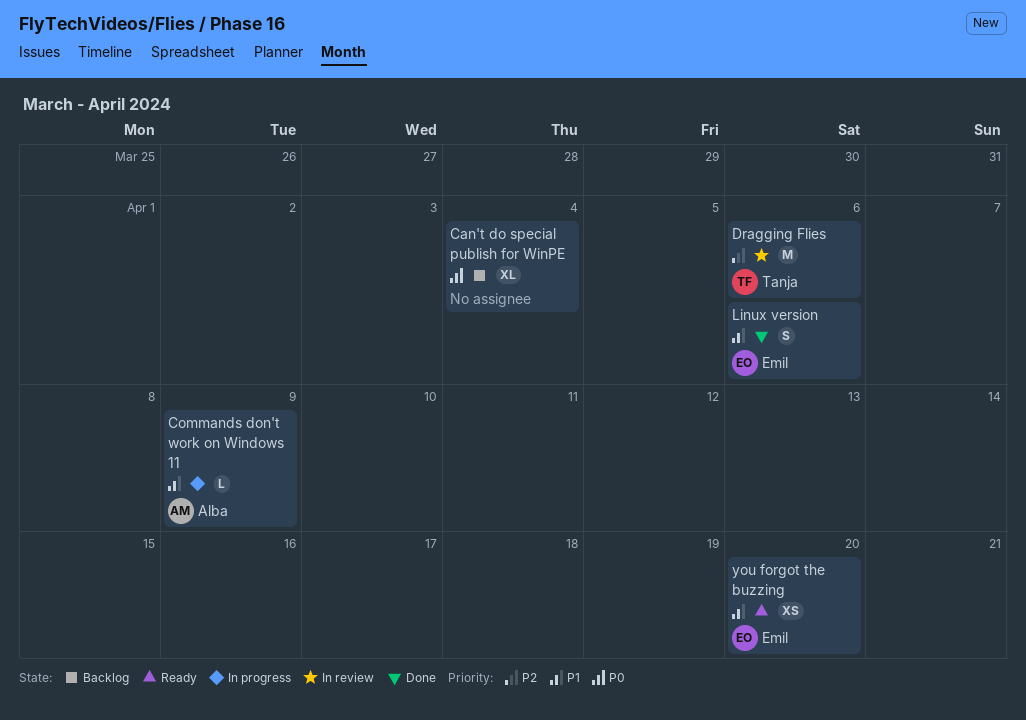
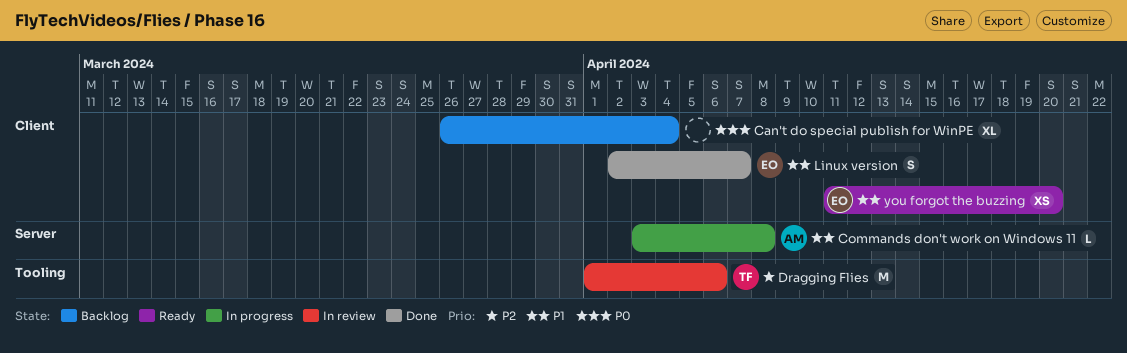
Commands don't work on Windows 11, due: Apr 9 -> Apr 8
Linux version, due: Apr 6 -> Apr 7

